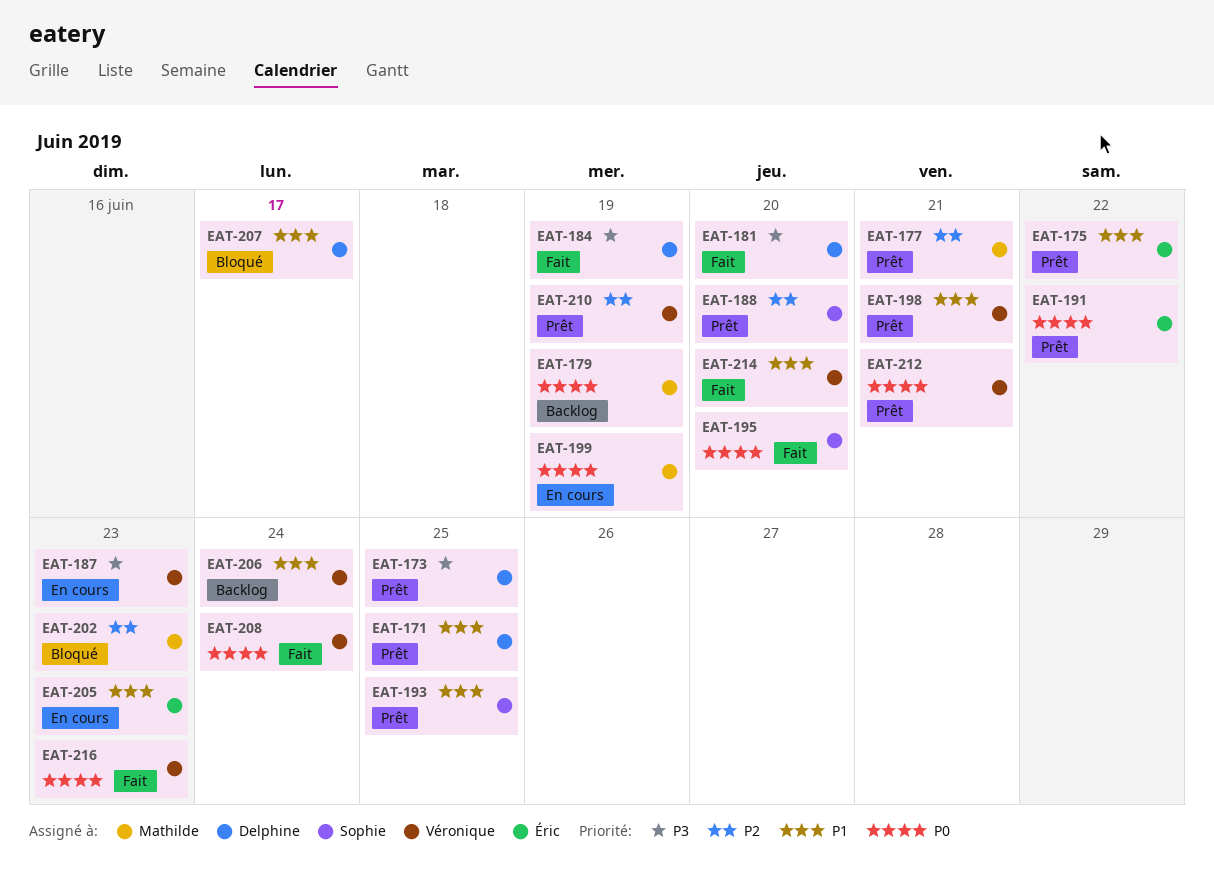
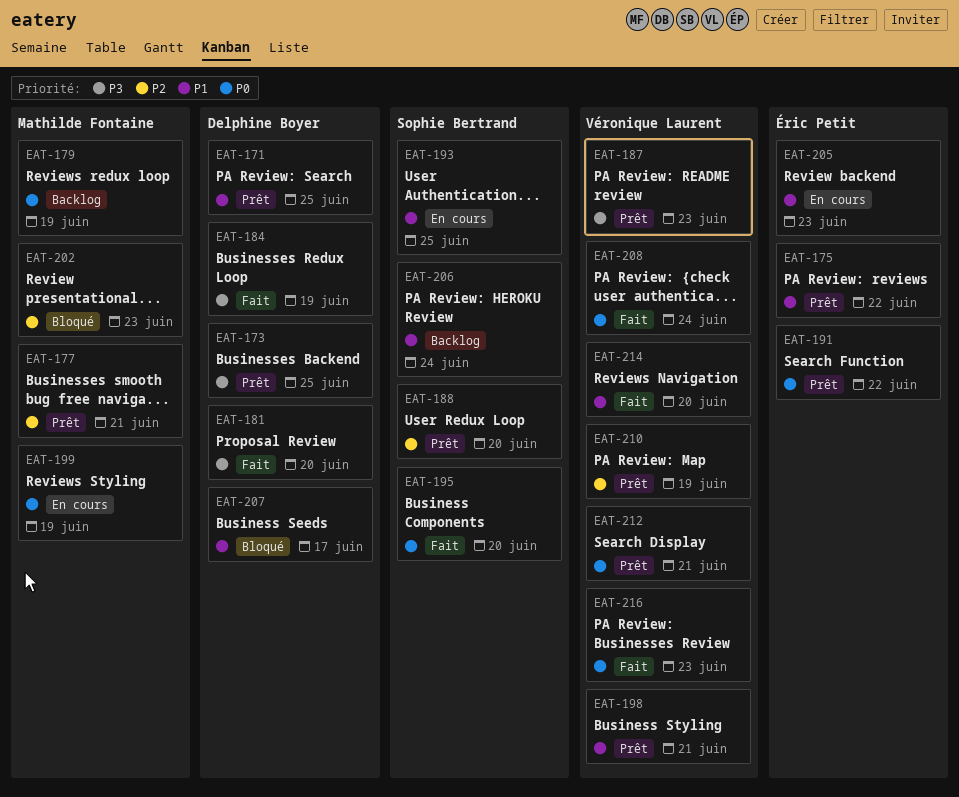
EAT-187, status: En cours -> Prêt
EAT-193, status: Prêt -> En cours
EAT-206, owner: Véronique Laurent -> Sophie Bertrand

